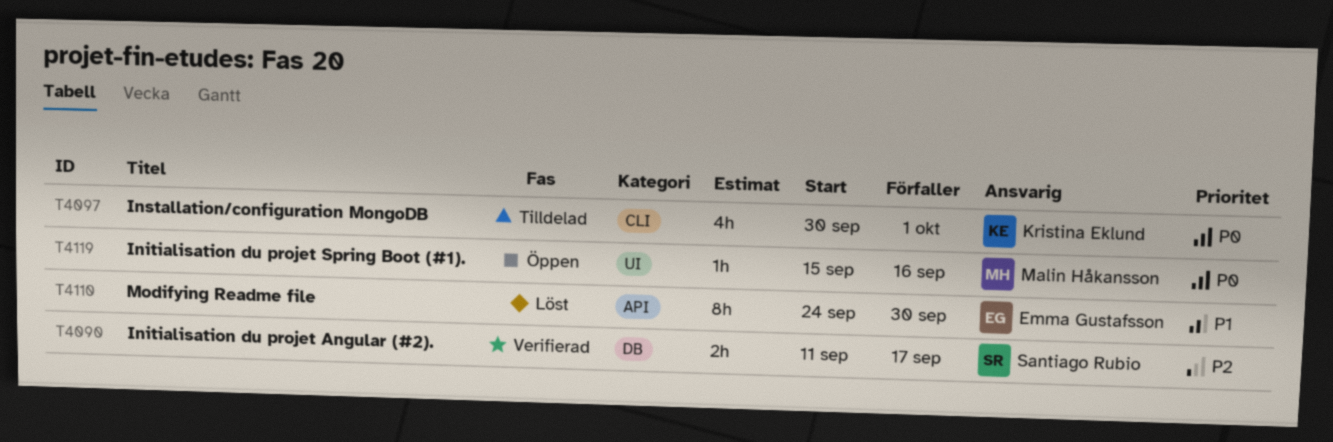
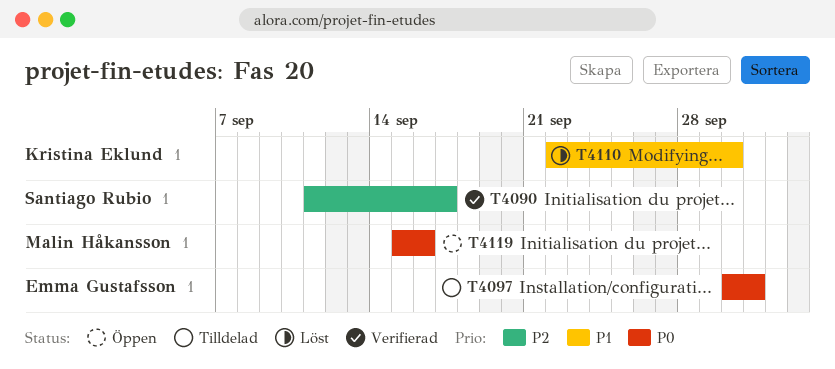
T4097, owner: Kristina Eklund -> Emma Gustafsson
T4110, owner: Emma Gustafsson -> Kristina Eklund
T4110, start: Sep 24 -> Sep 22

